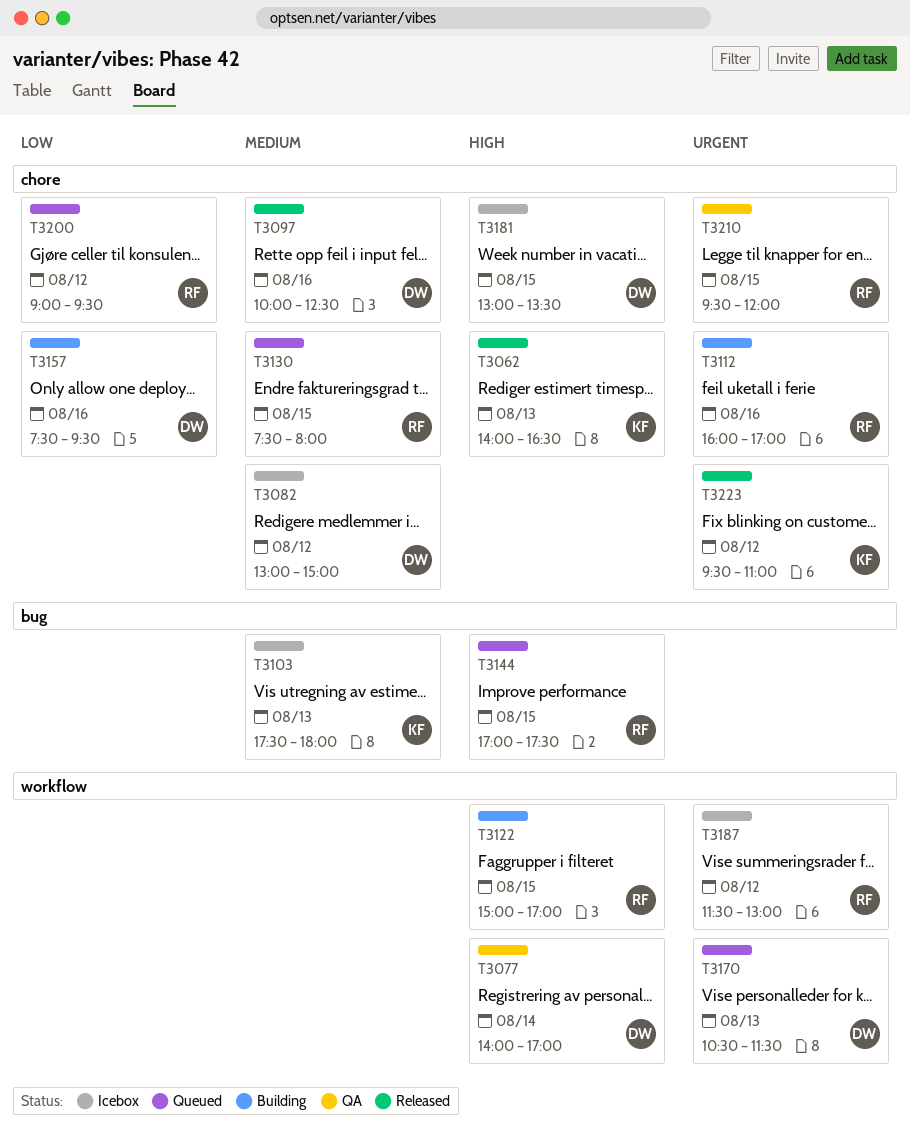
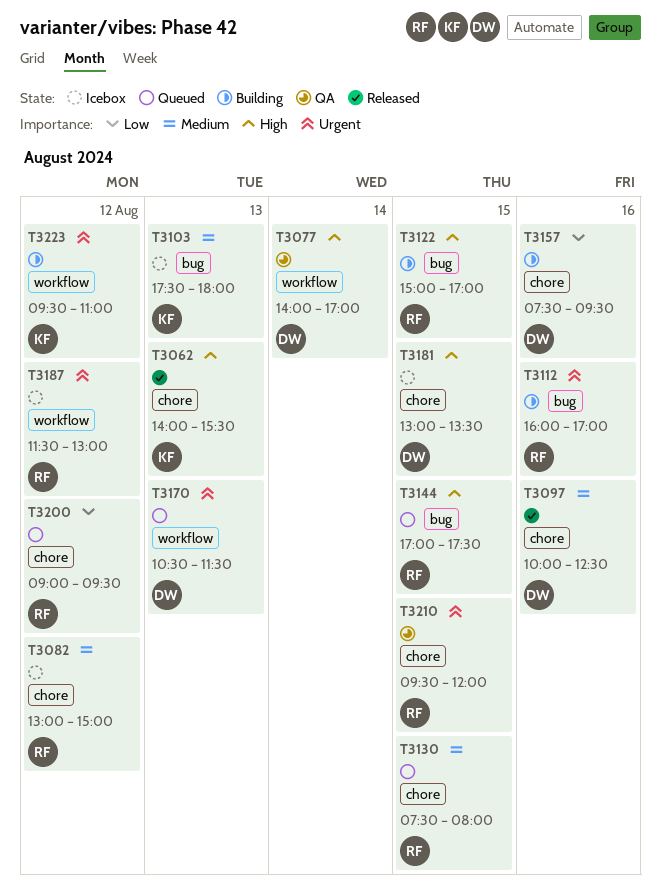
T3062, ends: 16:30 -> 15:30
T3082, owner: DW -> RF
T3112, label: chore -> bug
T3122, label: workflow -> bug
T3223, status: Released -> Building
T3223, label: chore -> workflow

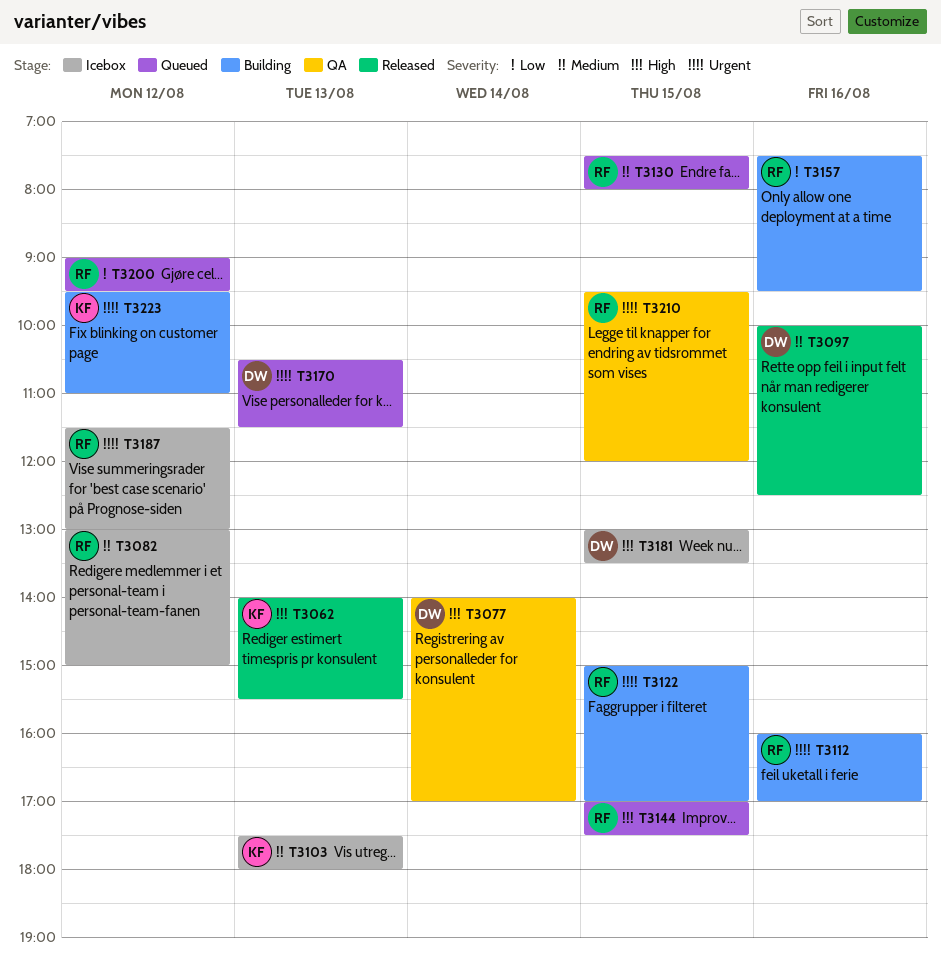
T3122, priority: High -> Urgent
T3157, owner: DW -> RF

